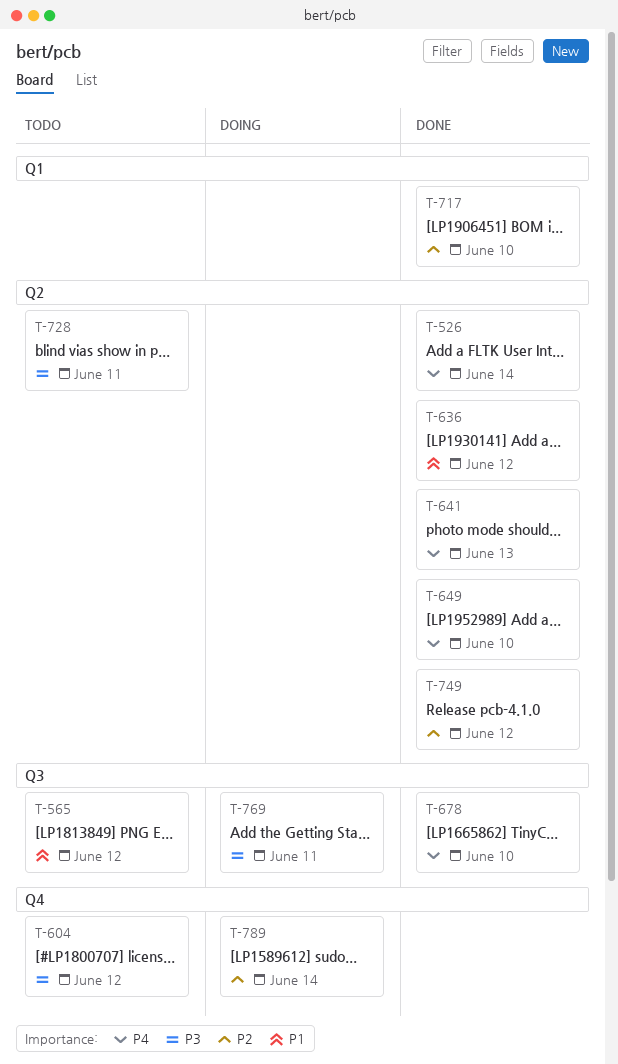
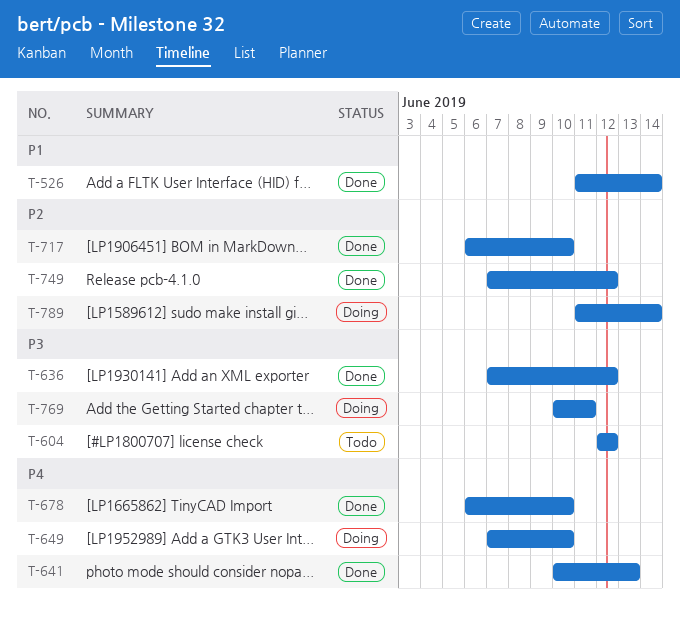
T-526, priority: P4 -> P1
T-565: present -> none
T-636, priority: P1 -> P3
T-649, status: Done -> Doing
T-728: present -> none

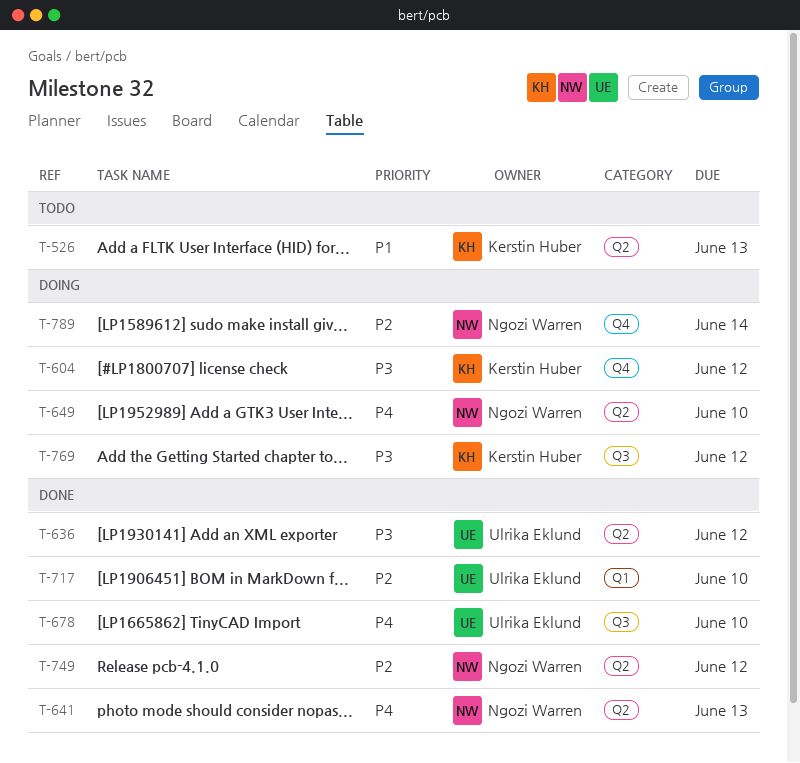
T-526, status: Done -> Todo
T-526, due: Jun 14 -> Jun 13
T-604, status: Todo -> Doing
T-769, due: Jun 11 -> Jun 12

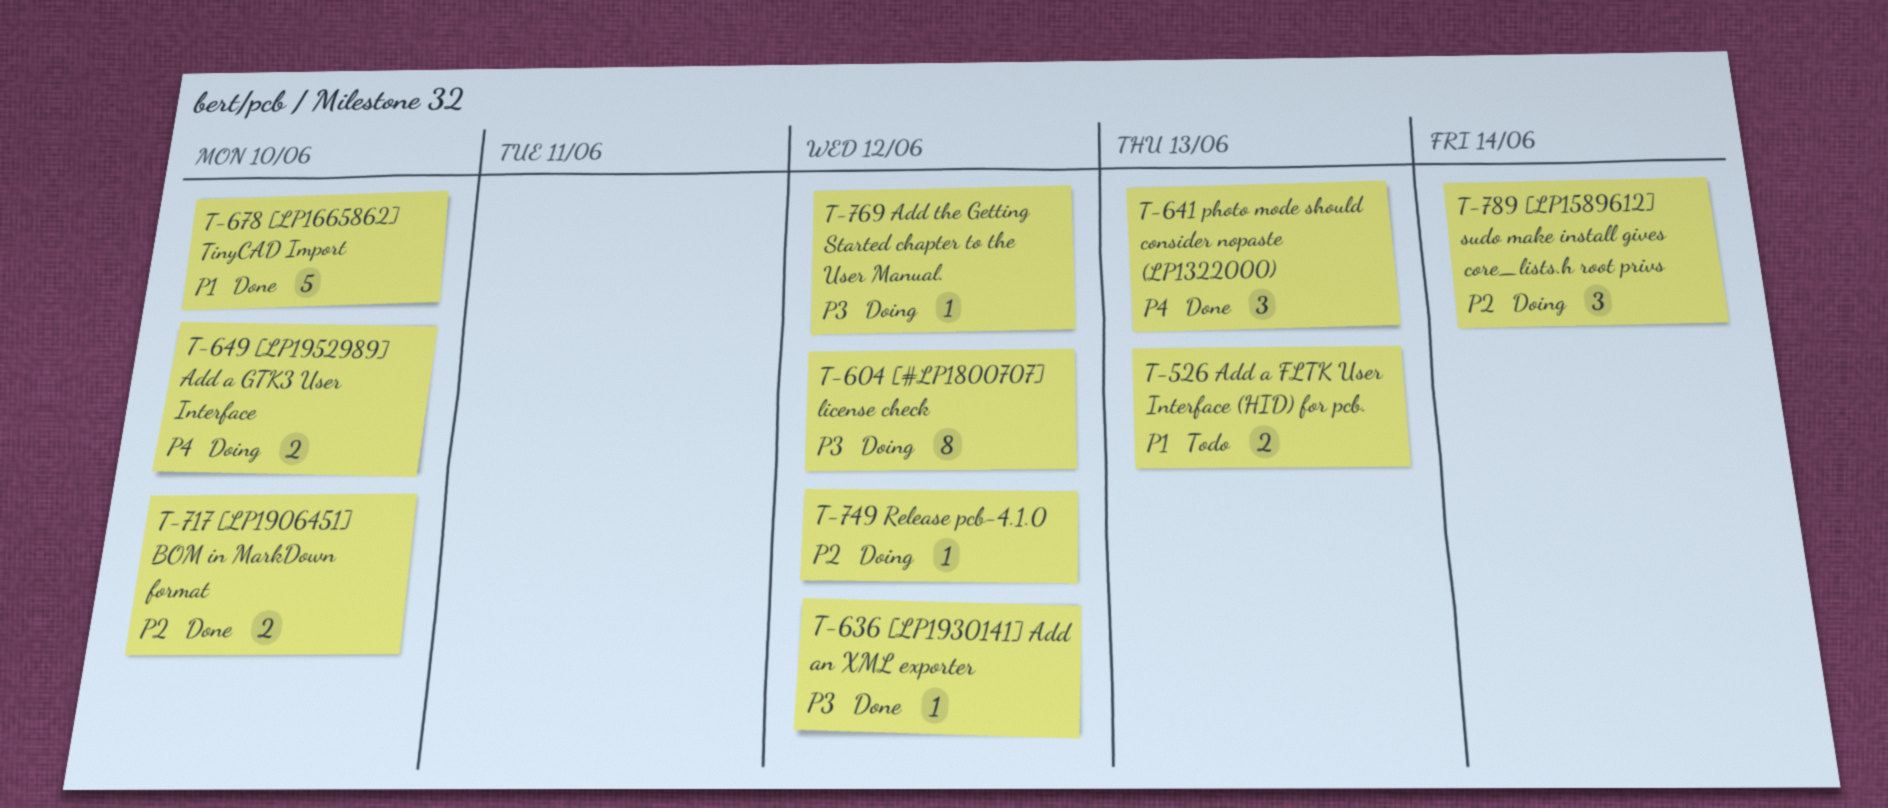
T-678, priority: P4 -> P1
T-749, status: Done -> Doing

